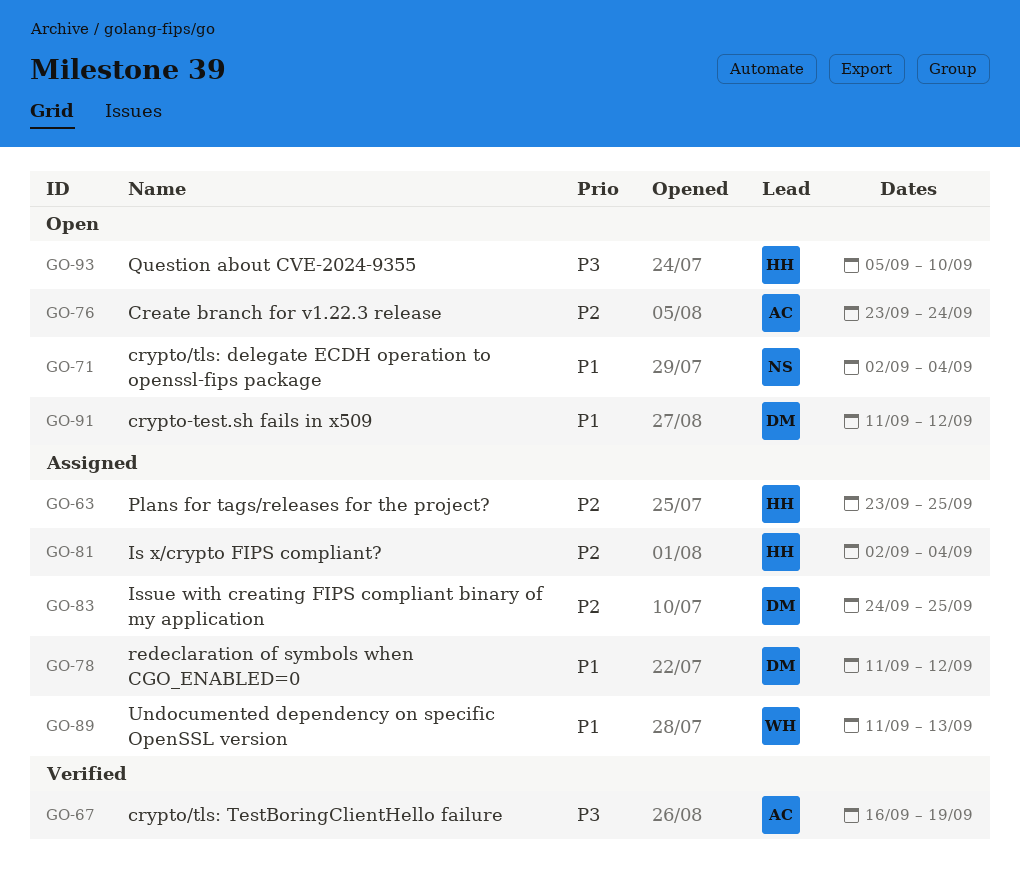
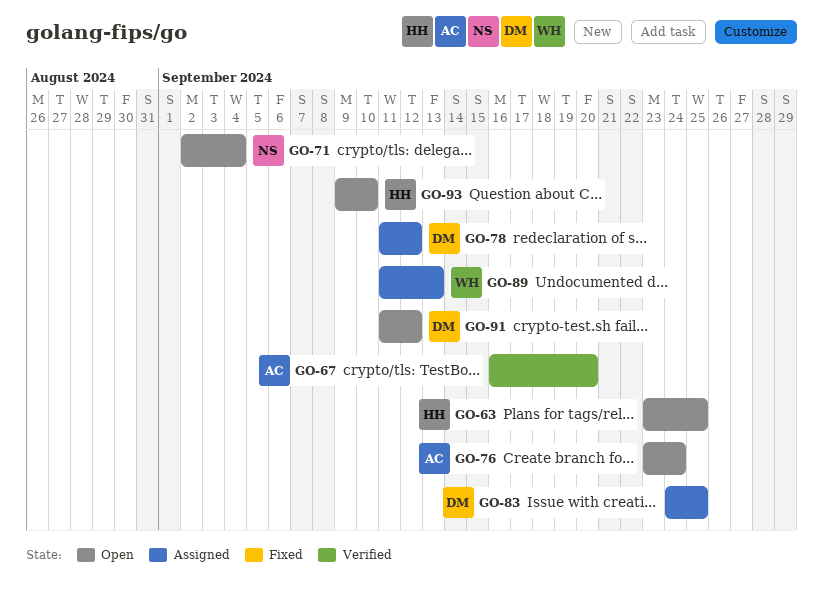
GO-63, status: Assigned -> Open
GO-67, due: Sep 19 -> Sep 20
GO-81: present -> none
GO-93, start: Sep 5 -> Sep 9

